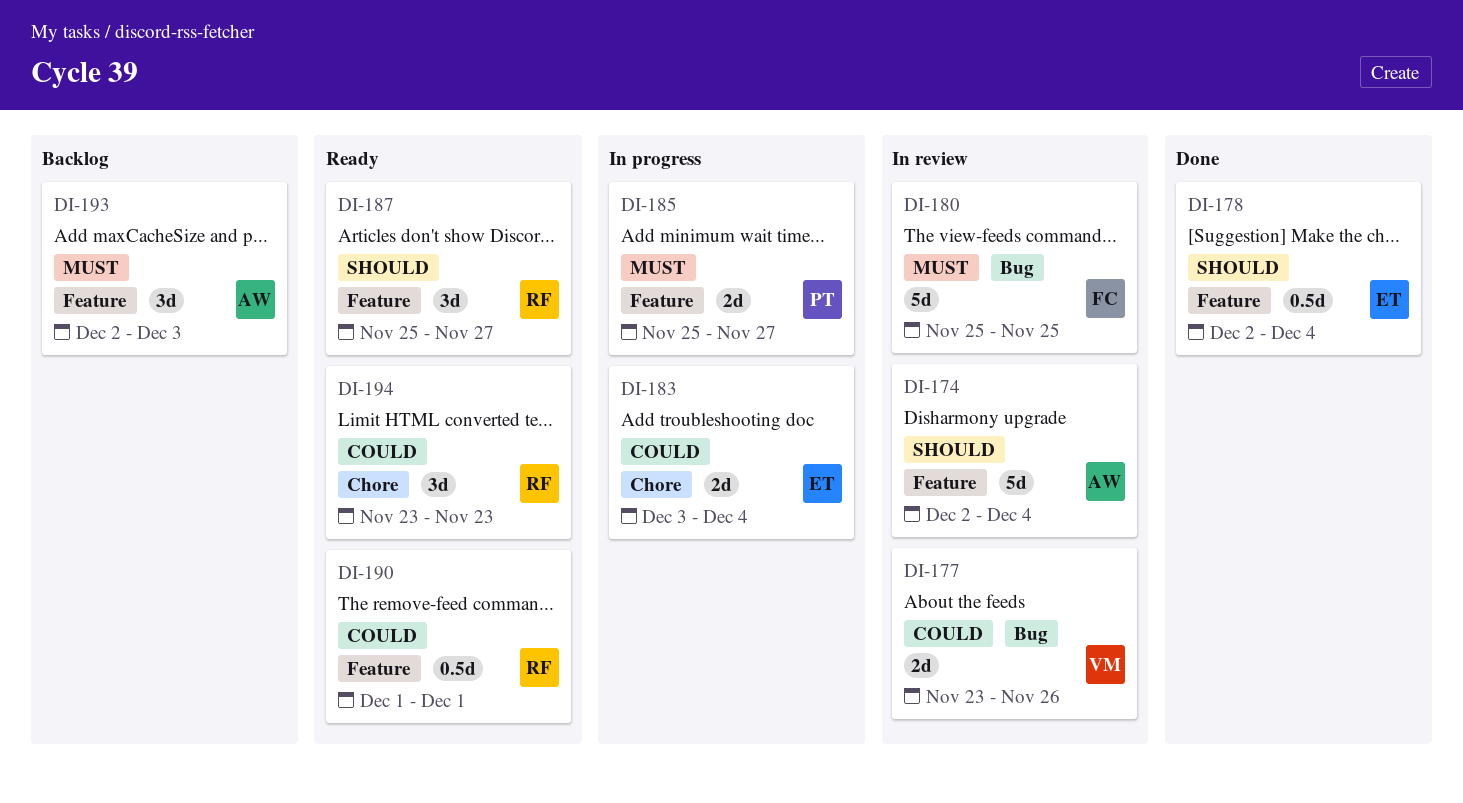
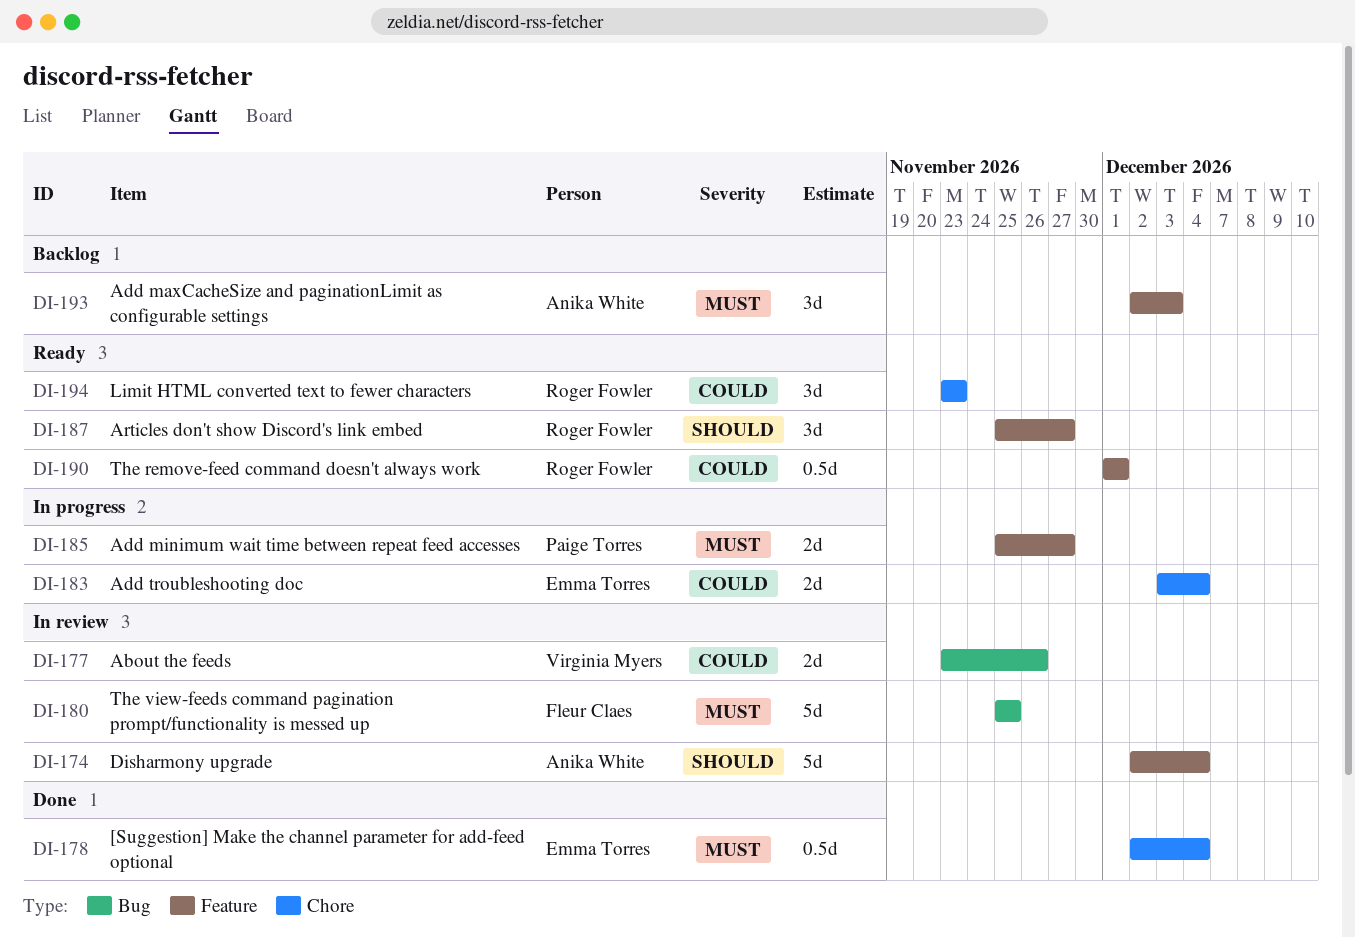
DI-178, priority: Should -> Must
DI-178, label: Feature -> Chore

